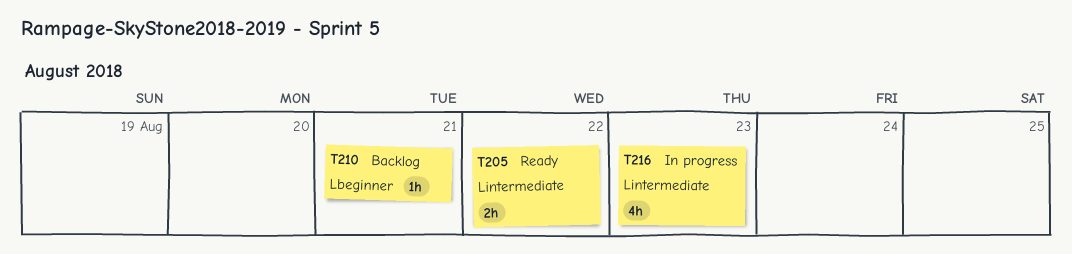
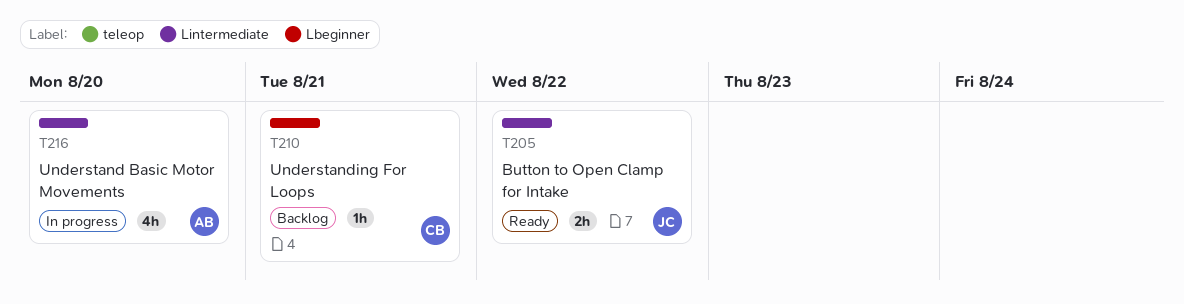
T216, due: Aug 23 -> Aug 20

